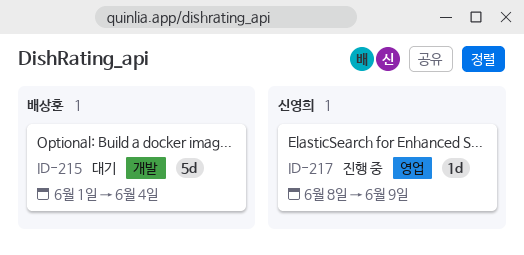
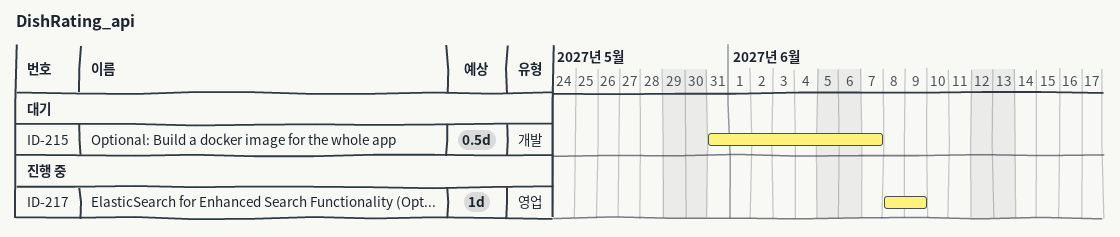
ID-215, estimate: 5d -> 0.5d
ID-215, start: Jun 1 -> May 31
ID-215, due: Jun 4 -> Jun 7

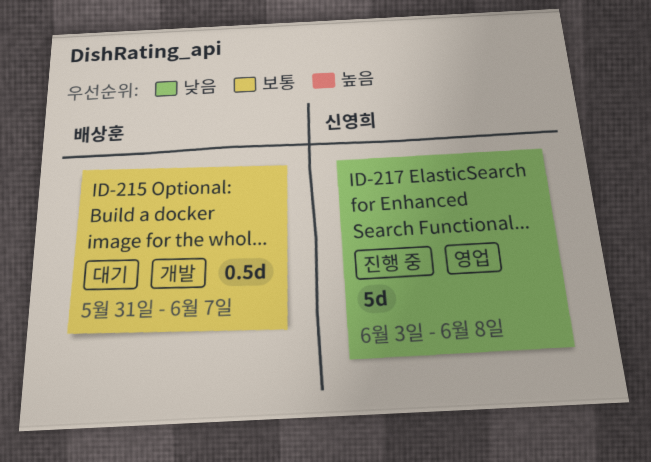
ID-217, estimate: 1d -> 5d
ID-217, start: Jun 8 -> Jun 3
ID-217, due: Jun 9 -> Jun 8

